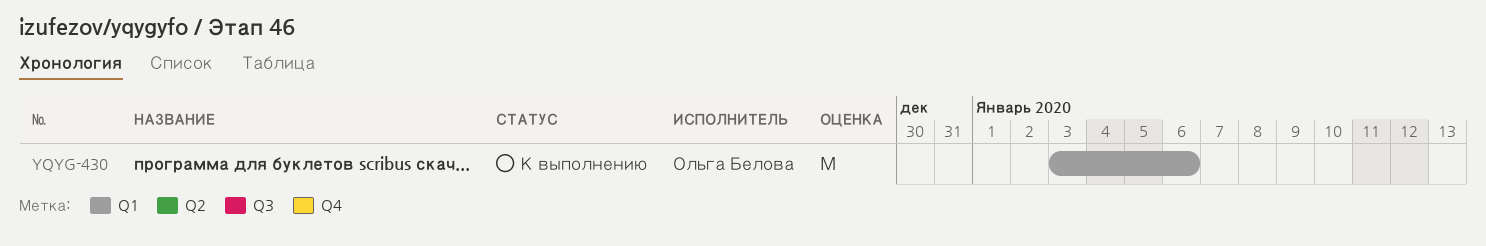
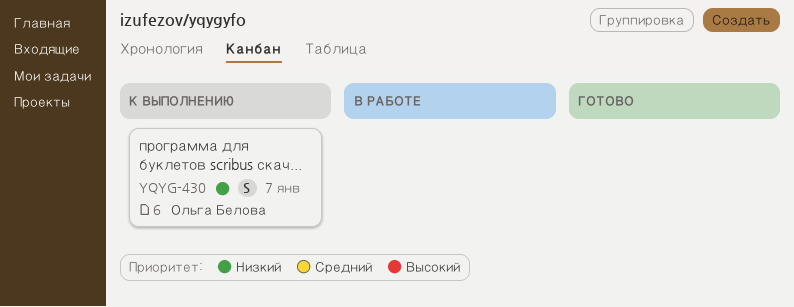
YQYG-430, estimate: M -> S
YQYG-430, due: Jan 6 -> Jan 7

